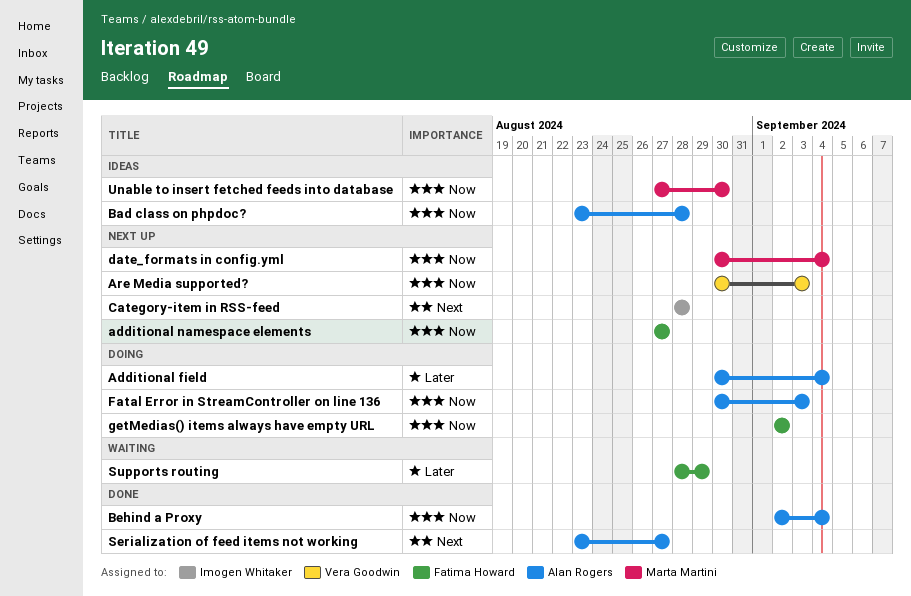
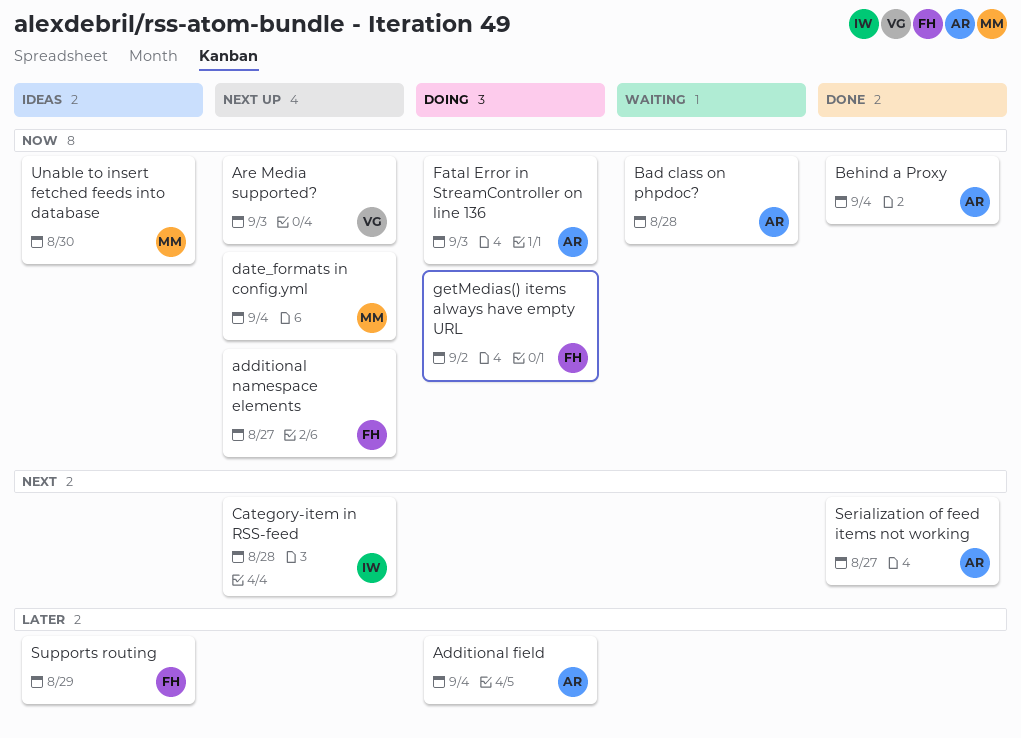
Bad class on phpdoc?, status: Ideas -> Waiting
Supports routing, status: Waiting -> Ideas

